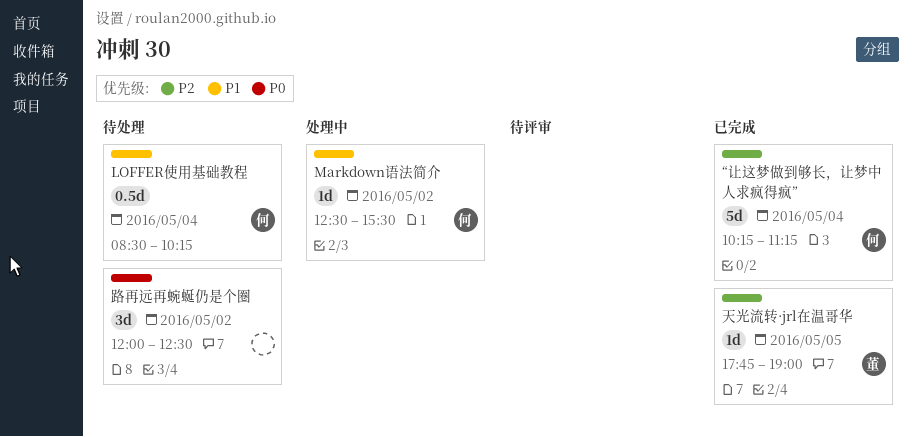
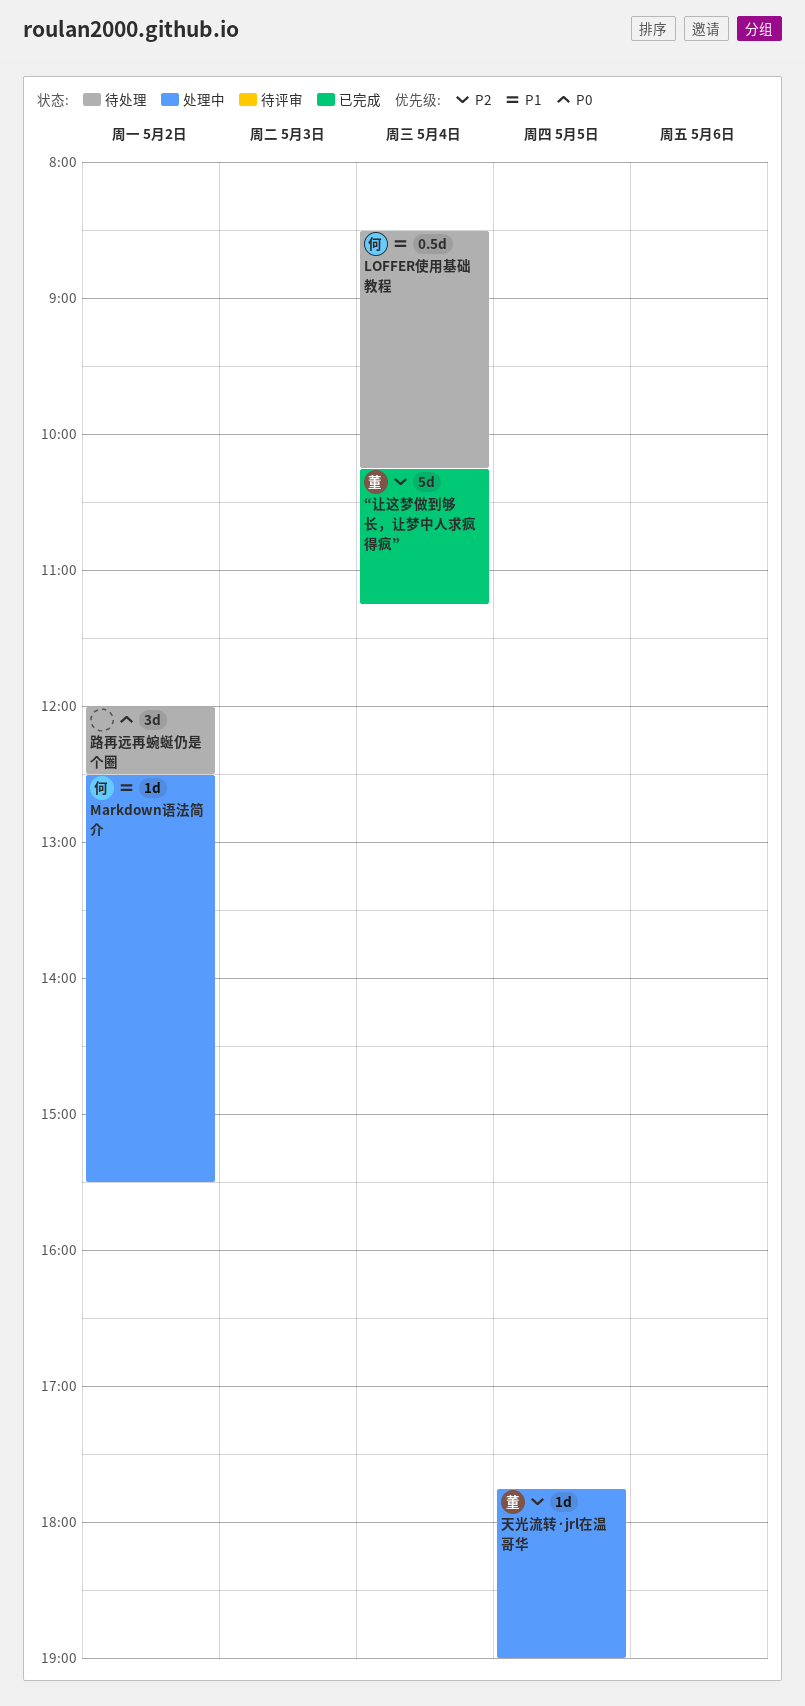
“让这梦做到够长，让梦中人求疯得疯”, owner: 何 -> 董
天光流转·jrl在温哥华, status: 已完成 -> 处理中

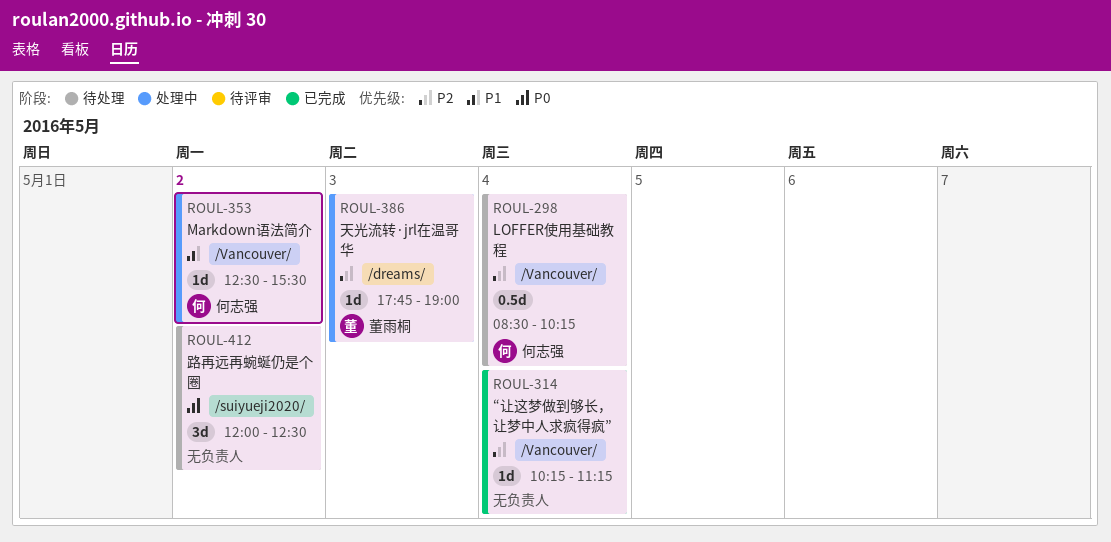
LOFFER使用基础教程, priority: P1 -> P2
“让这梦做到够长，让梦中人求疯得疯”, owner: 董雨桐 -> none
“让这梦做到够长，让梦中人求疯得疯”, estimate: 5d -> 1d
天光流转·jrl在温哥华, day: May 5 -> May 3

